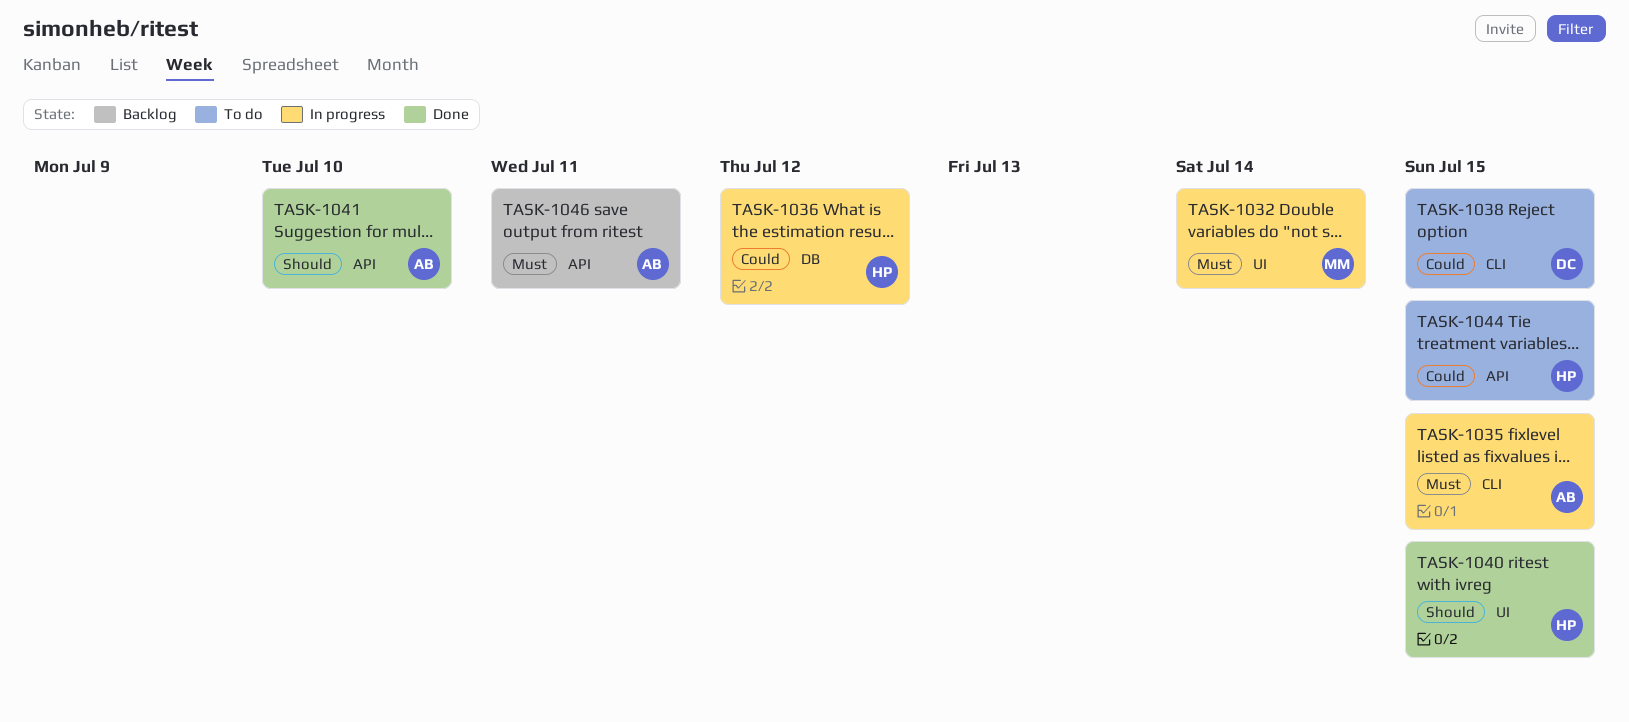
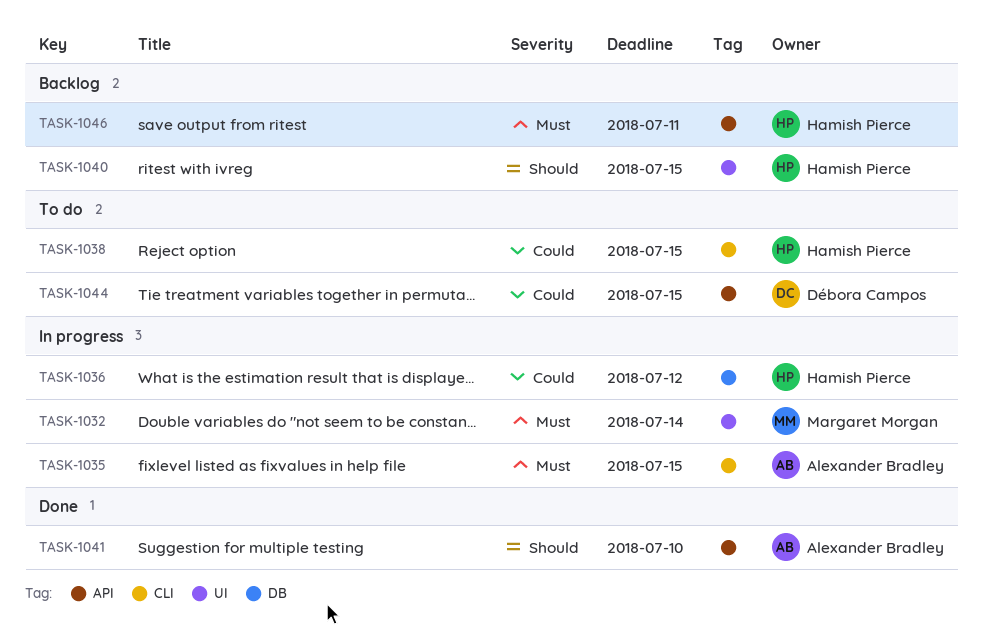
TASK-1038, owner: Débora Campos -> Hamish Pierce
TASK-1040, status: Done -> Backlog
TASK-1044, owner: Hamish Pierce -> Débora Campos
TASK-1046, owner: Alexander Bradley -> Hamish Pierce

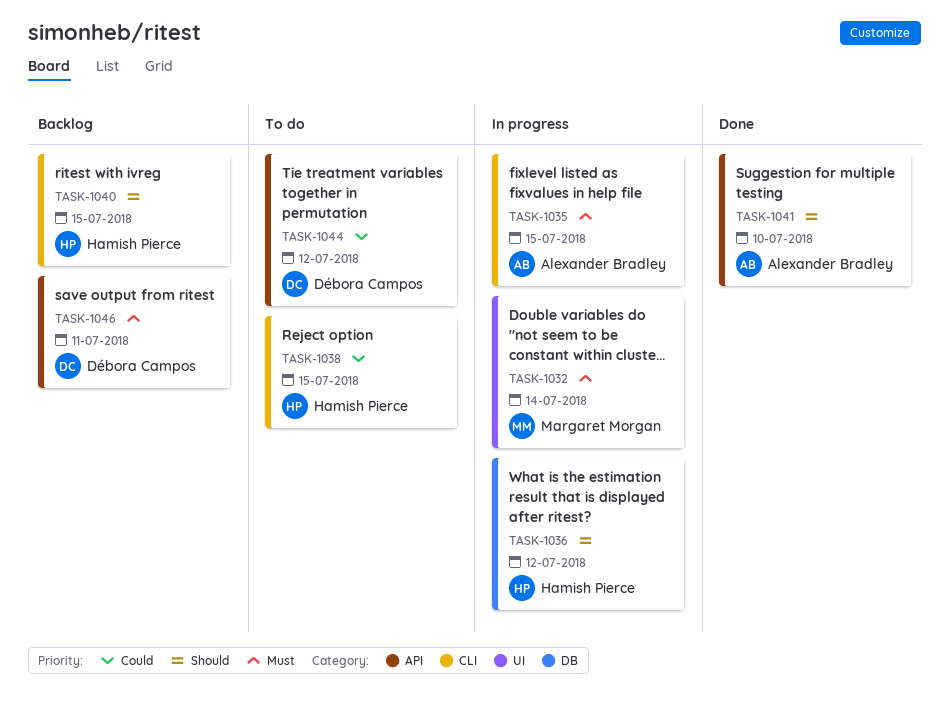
TASK-1036, priority: Could -> Should
TASK-1040, label: UI -> CLI
TASK-1044, due: Jul 15 -> Jul 12
TASK-1046, owner: Hamish Pierce -> Débora Campos

